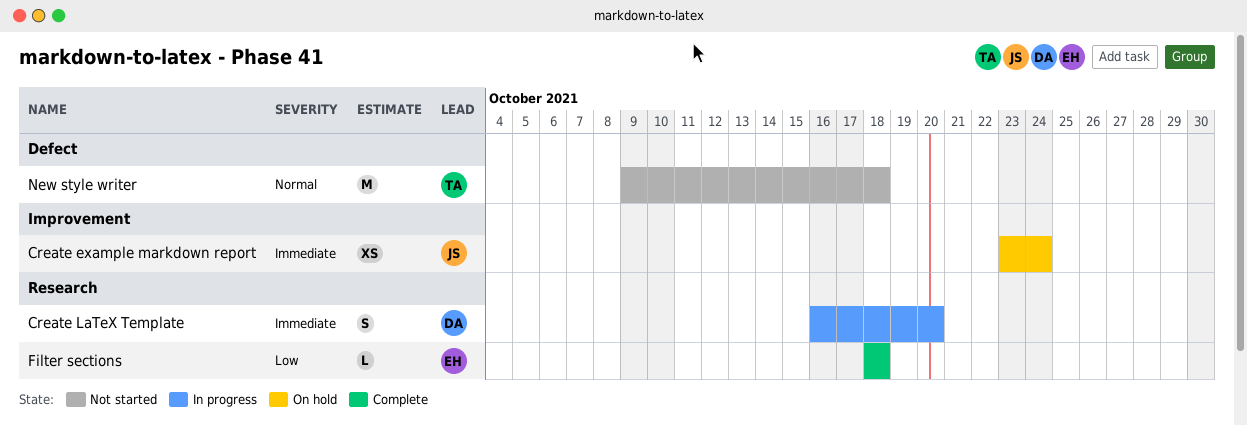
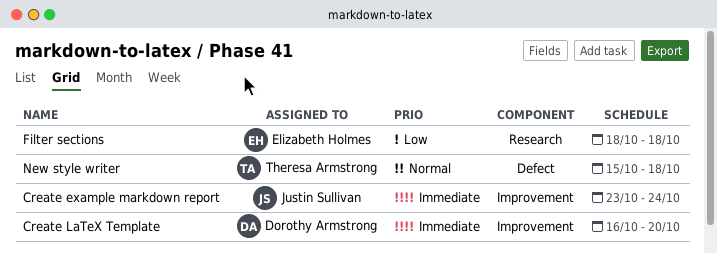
Create LaTeX Template, label: Research -> Improvement
New style writer, start: Oct 9 -> Oct 15

